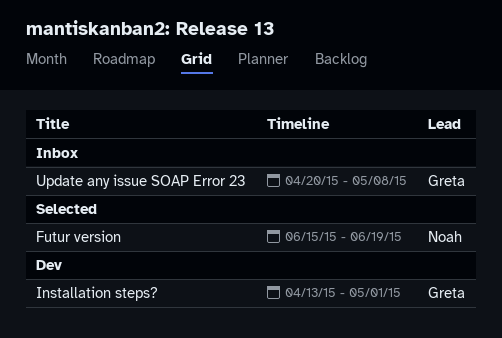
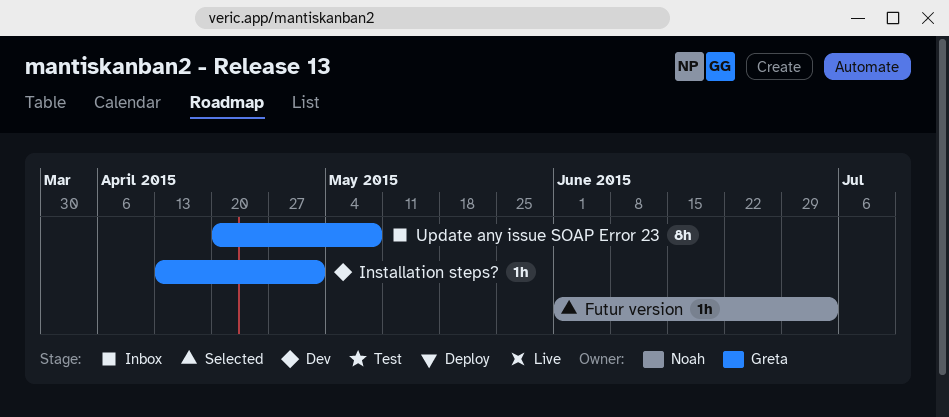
Futur version, start: Jun 15 -> Jun 1
Futur version, due: Jun 19 -> Jul 3

